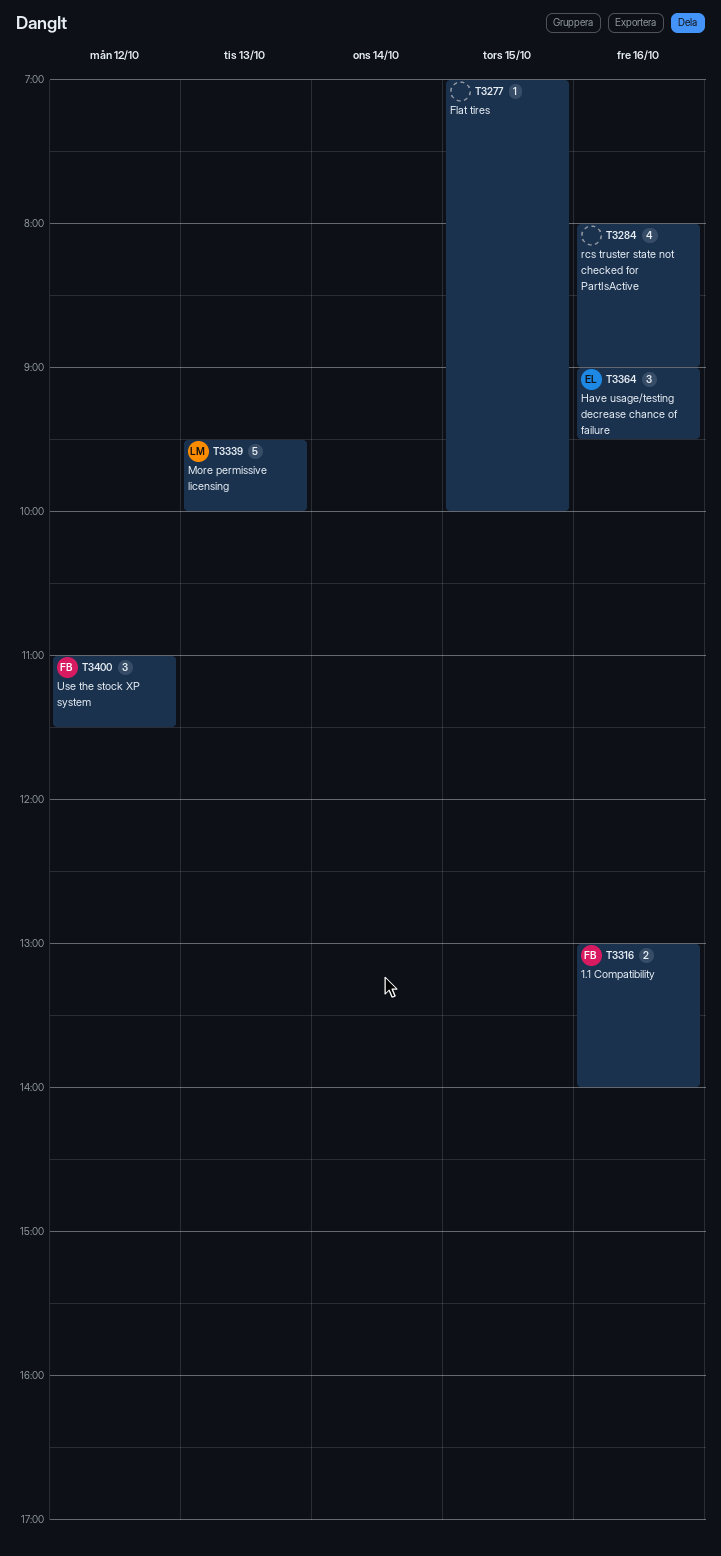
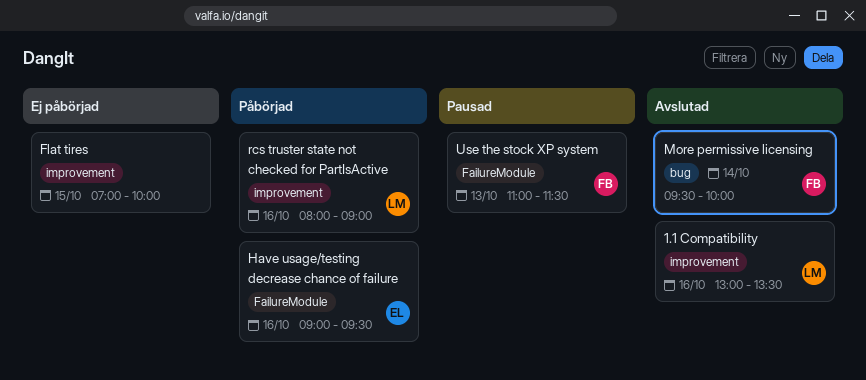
1.1 Compatibility, owner: FB -> LM
1.1 Compatibility, ends: 14:00 -> 13:30
More permissive licensing, owner: LM -> FB
More permissive licensing, day: Oct 13 -> Oct 14
rcs truster state not checked for PartIsActive, owner: none -> LM
Use the stock XP system, day: Oct 12 -> Oct 13

